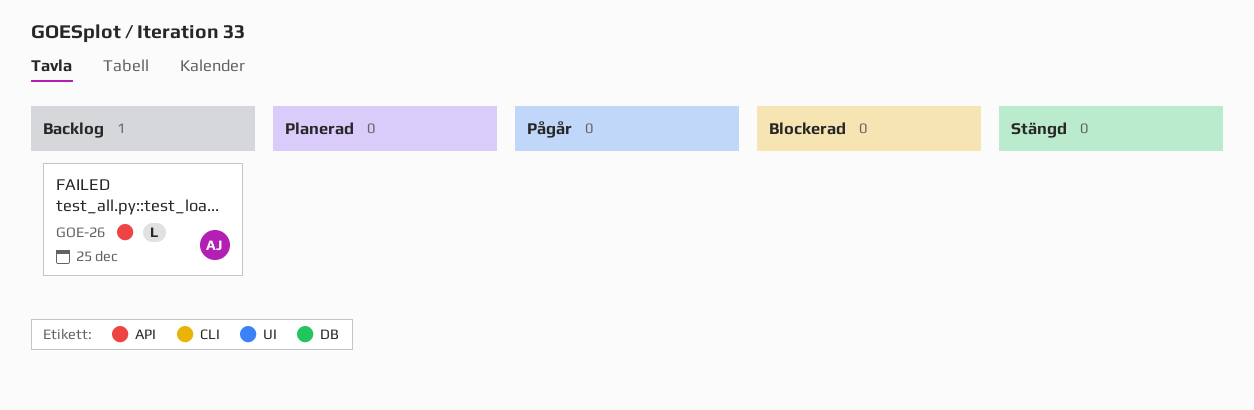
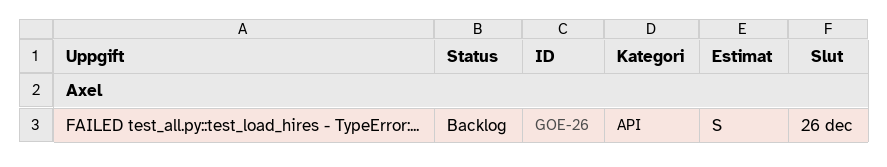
GOE-26, estimate: L -> S
GOE-26, due: Dec 25 -> Dec 26

